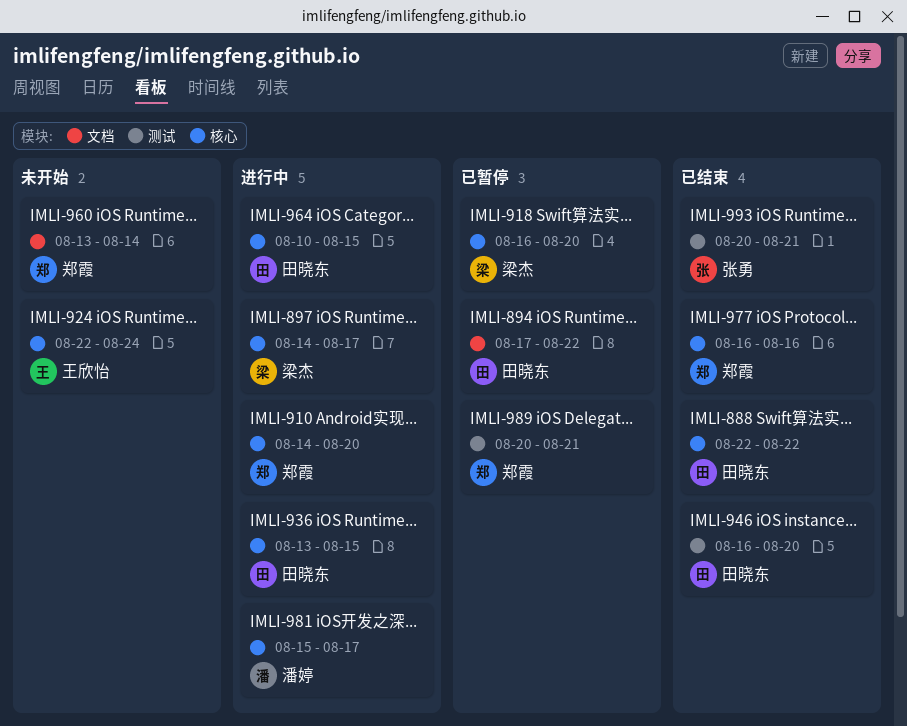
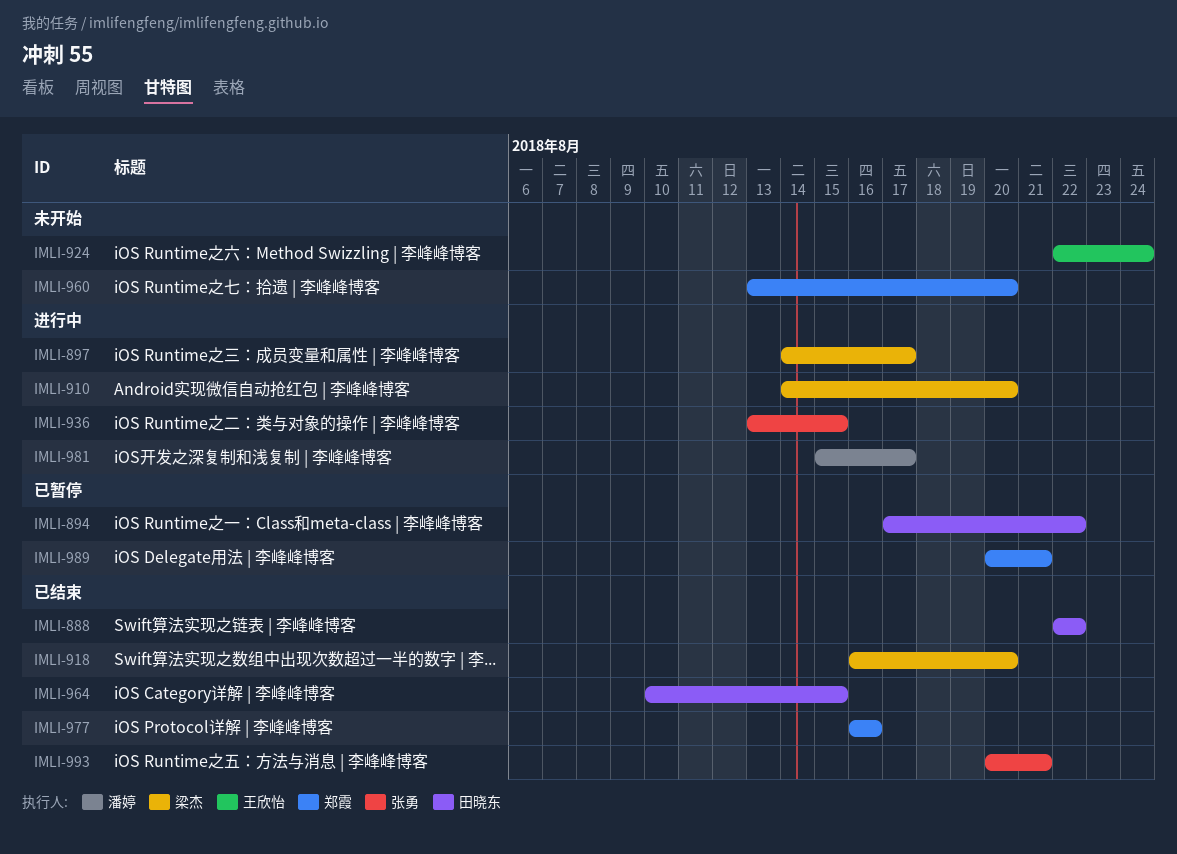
IMLI-910, owner: 郑霞 -> 梁杰
IMLI-918, status: 已暂停 -> 已结束
IMLI-936, owner: 田晓东 -> 张勇
IMLI-946: present -> none
IMLI-960, due: Aug 14 -> Aug 20
IMLI-964, status: 进行中 -> 已结束

